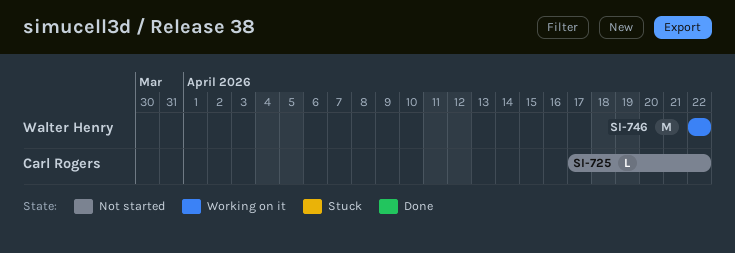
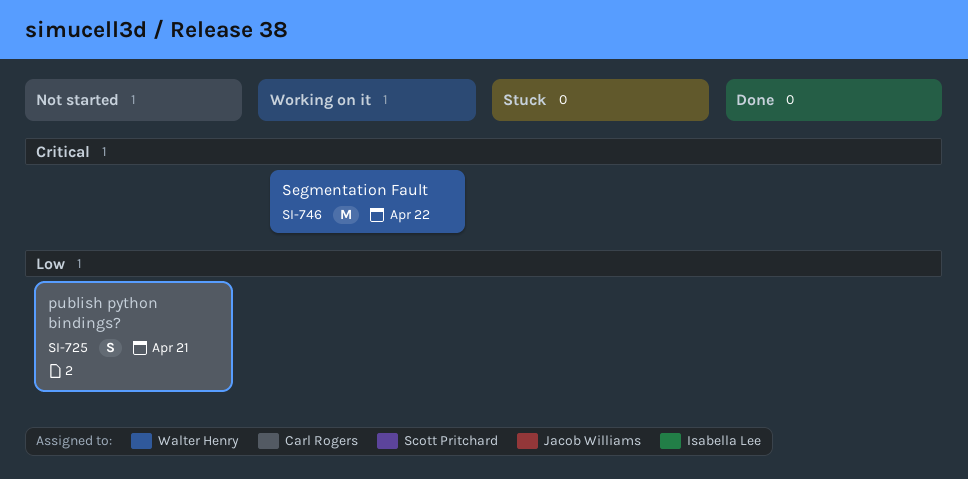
SI-725, estimate: L -> S
SI-725, due: Apr 22 -> Apr 21

